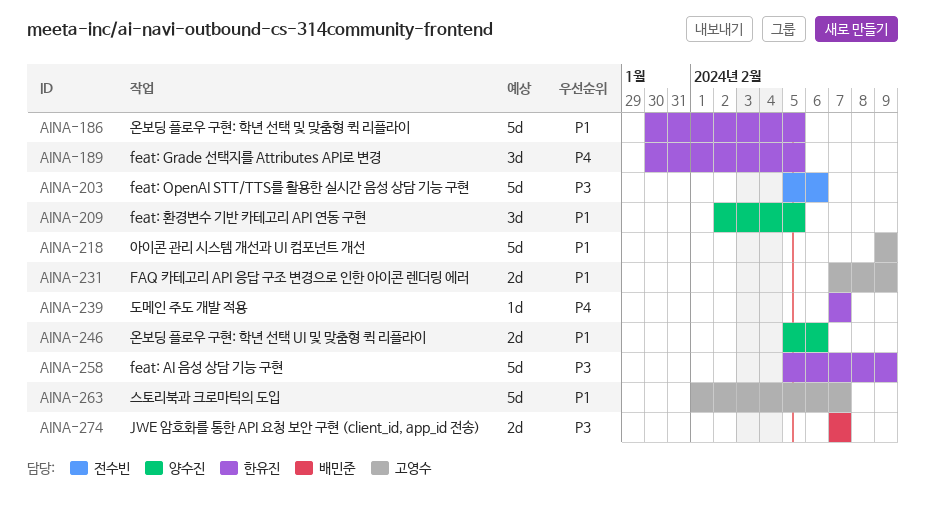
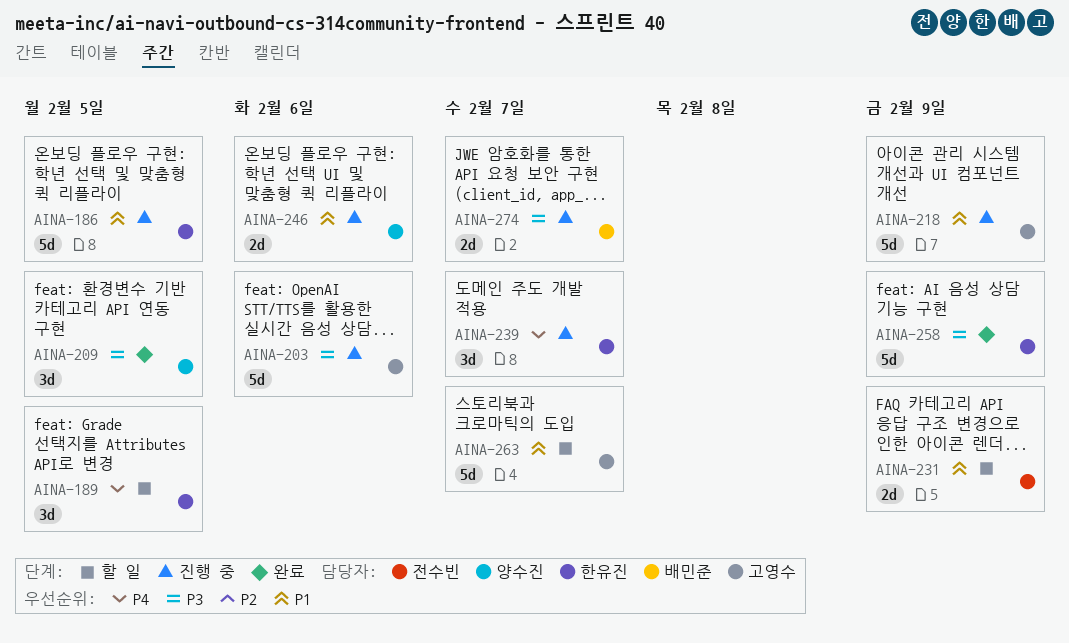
AINA-203, owner: 전수빈 -> 고영수
AINA-209, priority: P1 -> P3
AINA-231, owner: 고영수 -> 전수빈
AINA-239, estimate: 1d -> 3d

